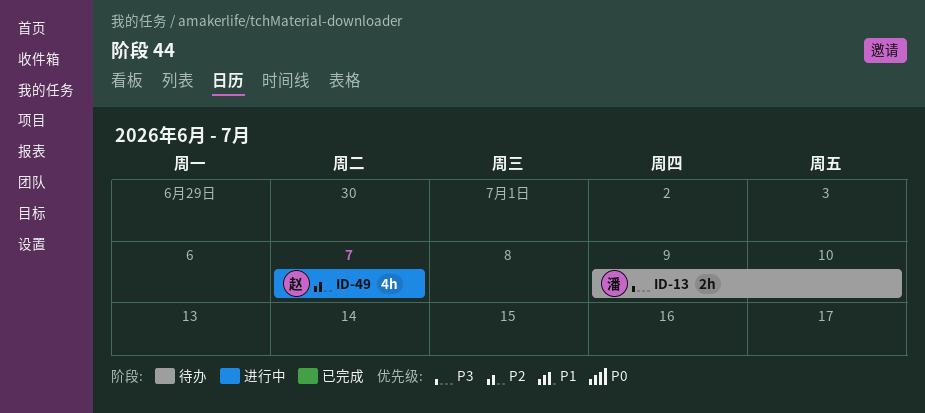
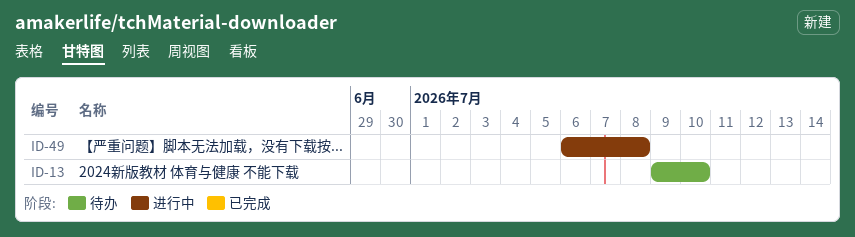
ID-49, start: Jul 7 -> Jul 6
ID-49, due: Jul 7 -> Jul 8

